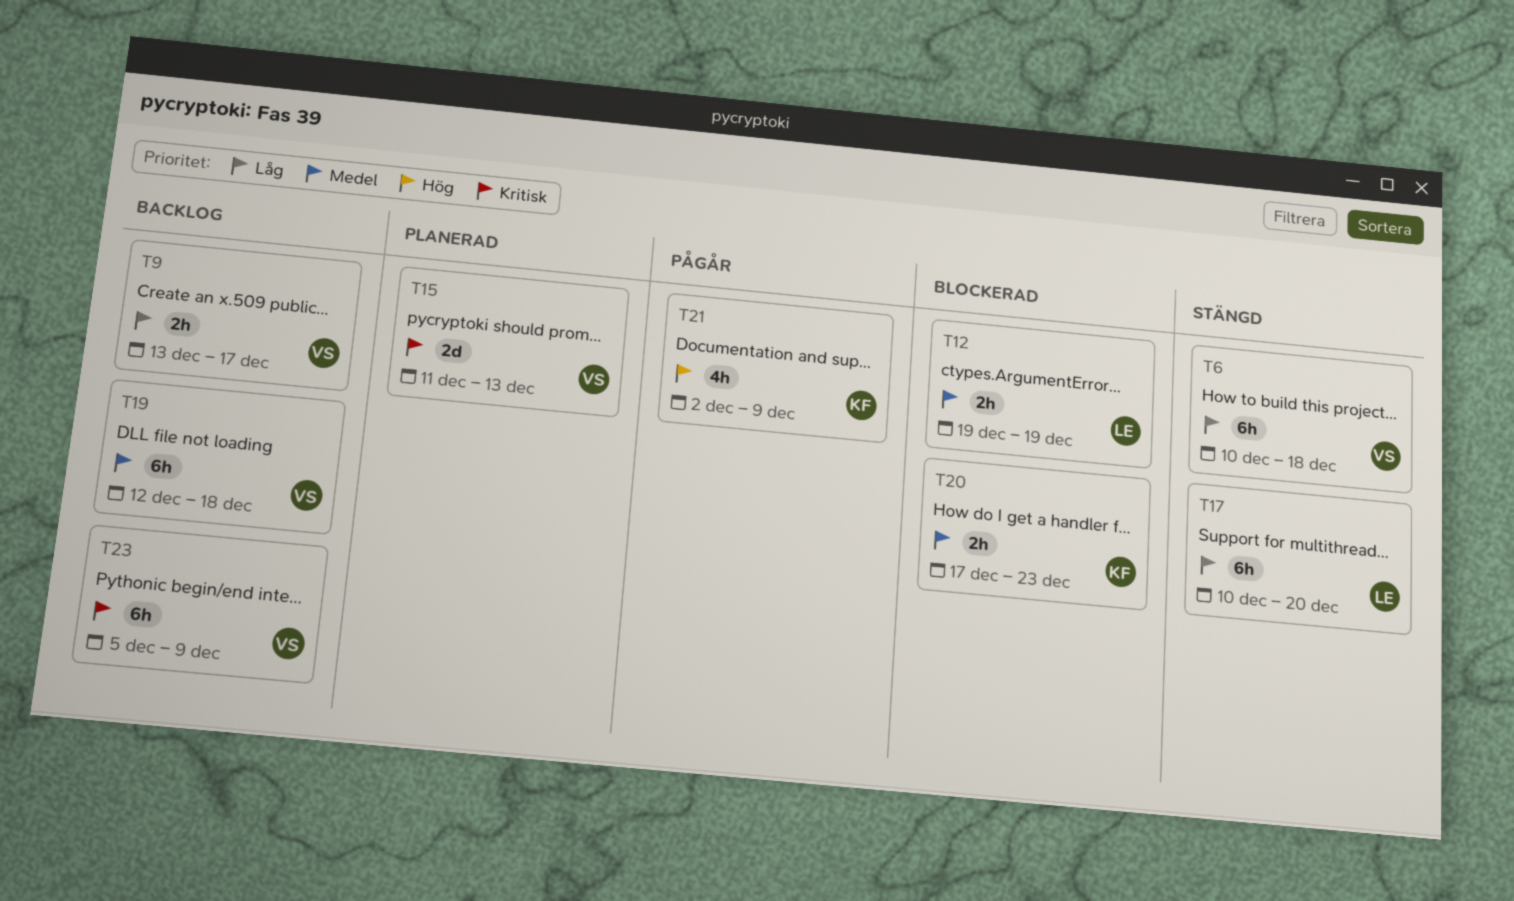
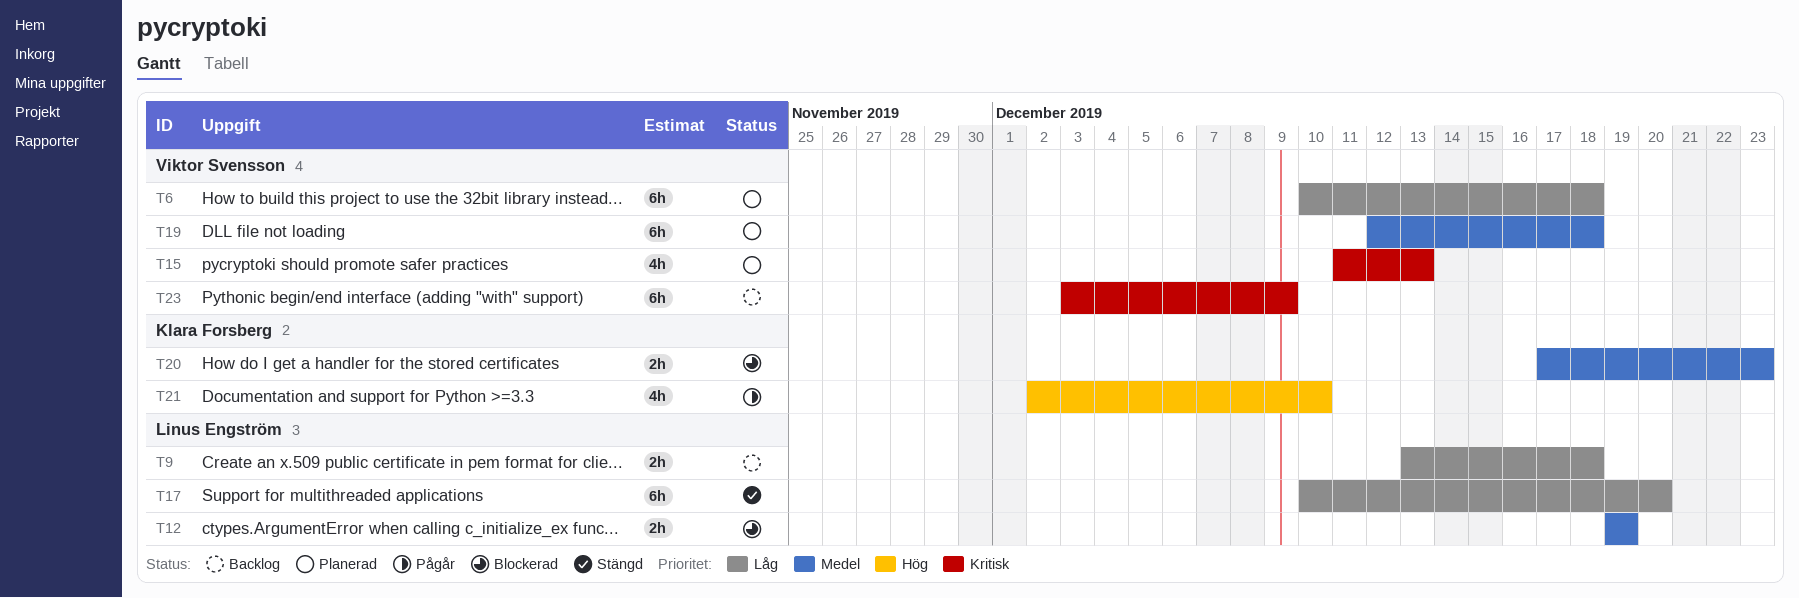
T6, status: Stängd -> Planerad
T9, owner: Viktor Svensson -> Linus Engström
T9, due: Dec 17 -> Dec 18
T15, estimate: 2d -> 4h
T19, status: Backlog -> Planerad
T21, due: Dec 9 -> Dec 10
T23, start: Dec 5 -> Dec 3

